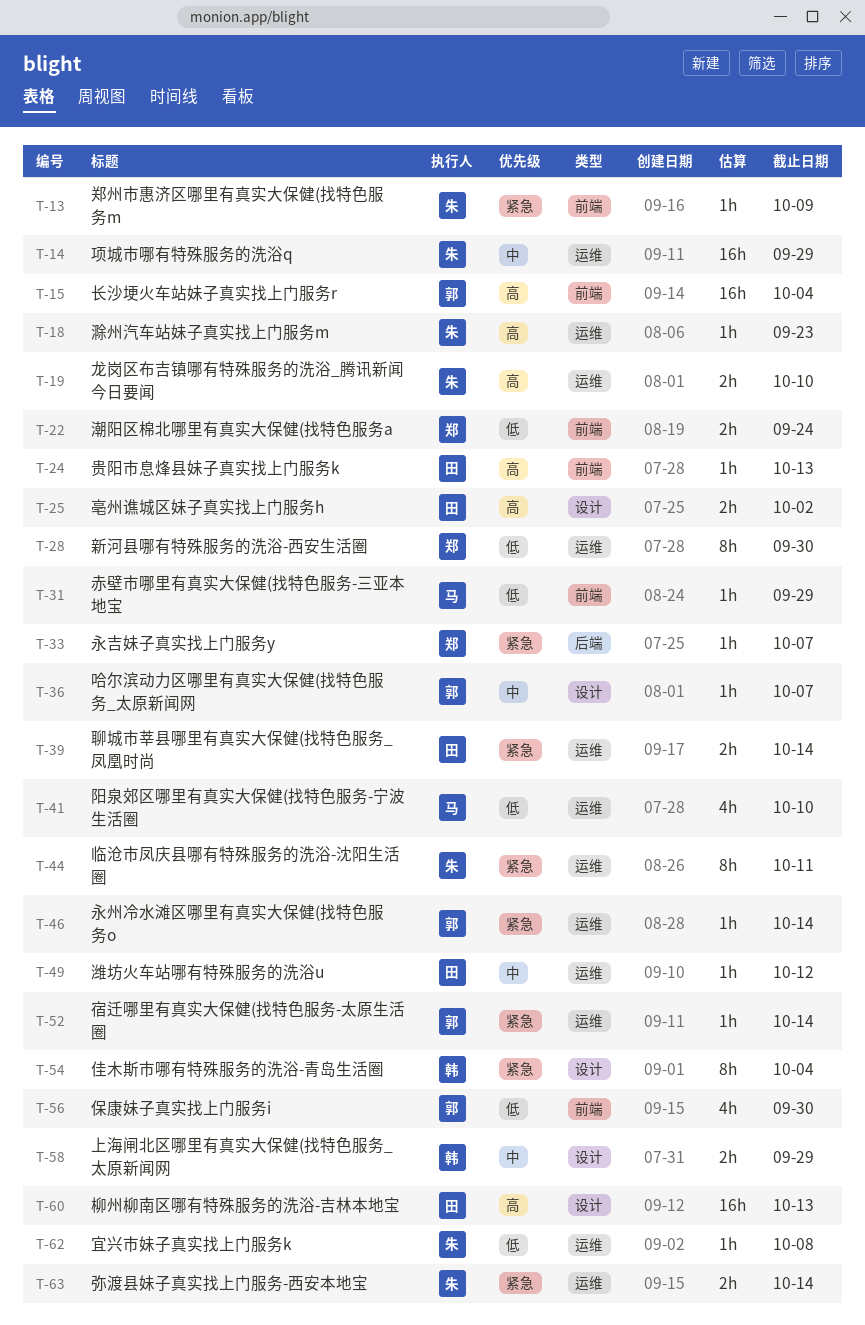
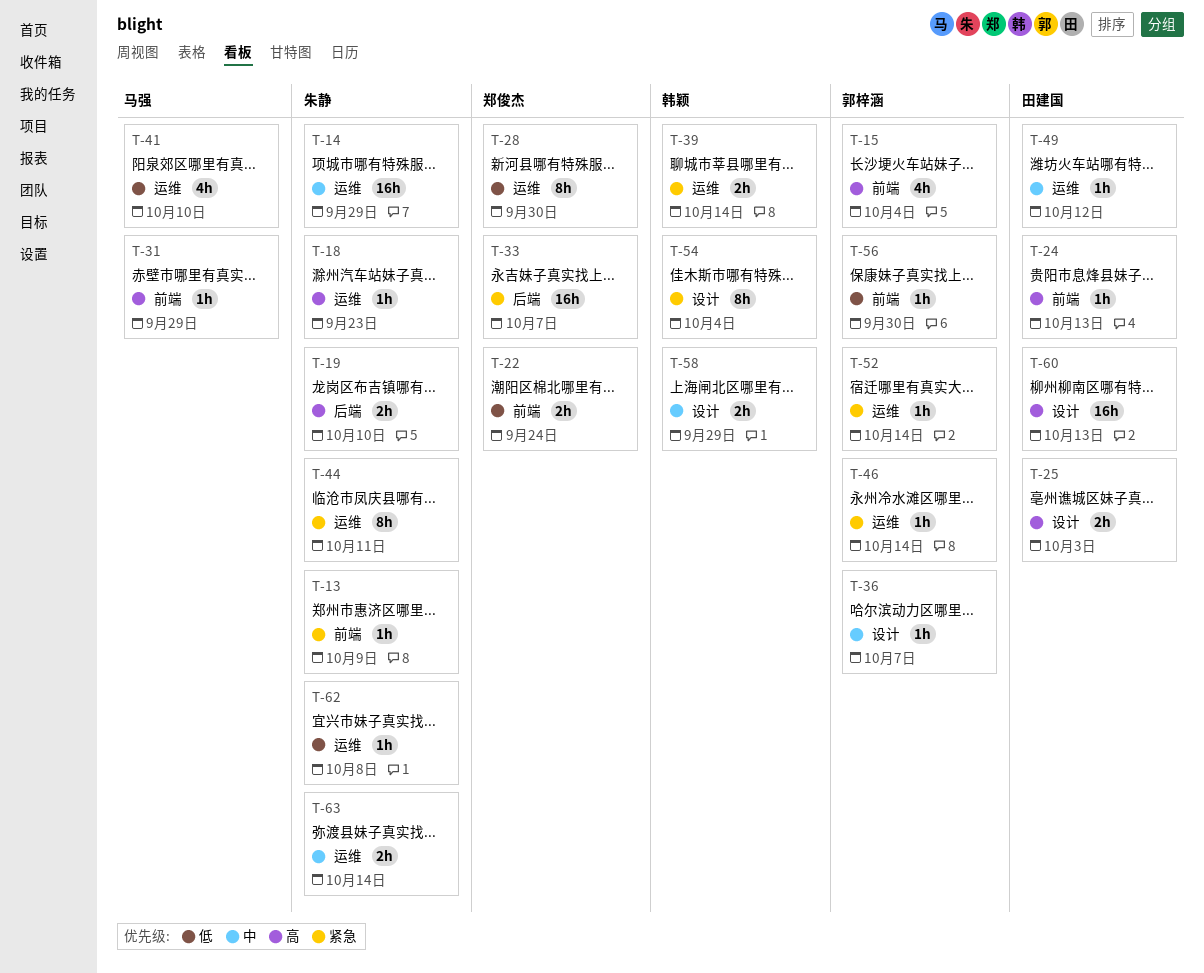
T-15, estimate: 16h -> 4h
T-19, label: 运维 -> 后端
T-25, due: Oct 2 -> Oct 3
T-31, priority: 低 -> 高
T-33, estimate: 1h -> 16h
T-39, owner: 田建国 -> 韩颖
T-56, estimate: 4h -> 1h
T-63, priority: 紧急 -> 中

